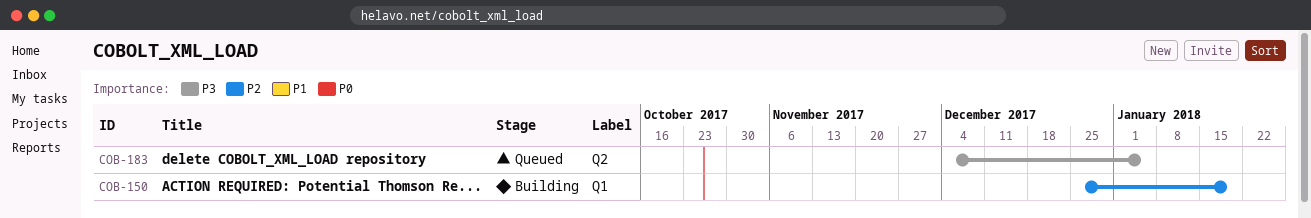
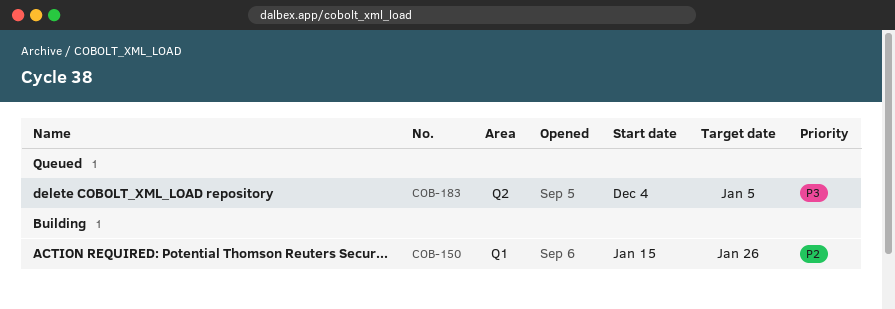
COB-150, start: Dec 25 -> Jan 15
COB-150, due: Jan 19 -> Jan 26

